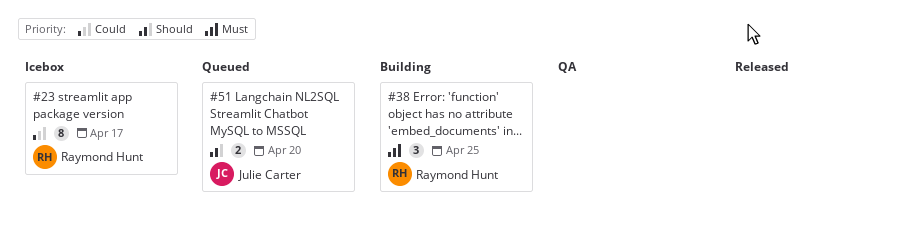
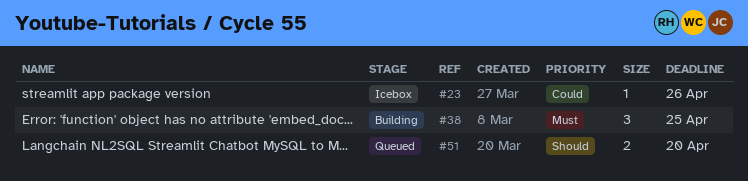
#23, estimate: 8 -> 1
#23, due: Apr 17 -> Apr 26

